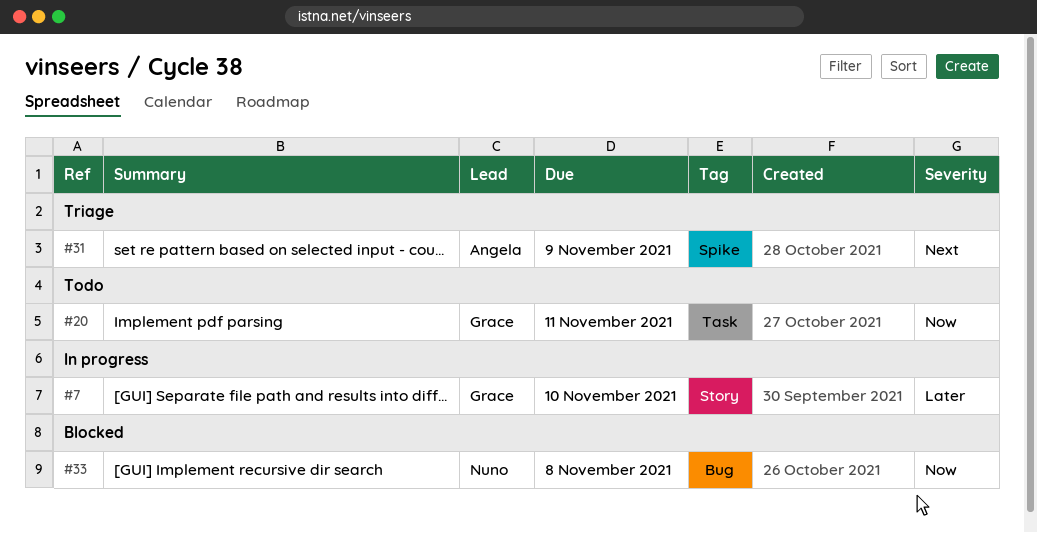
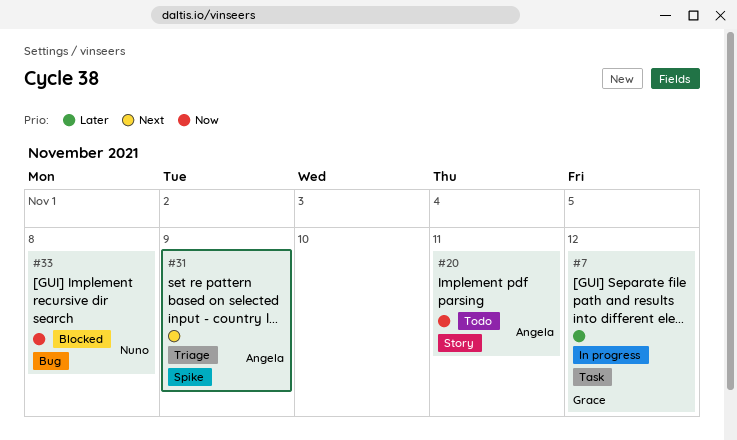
#7, label: Story -> Task
#7, due: Nov 10 -> Nov 12
#20, owner: Grace -> Angela
#20, label: Task -> Story

